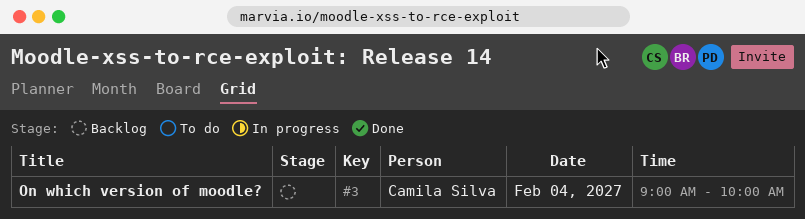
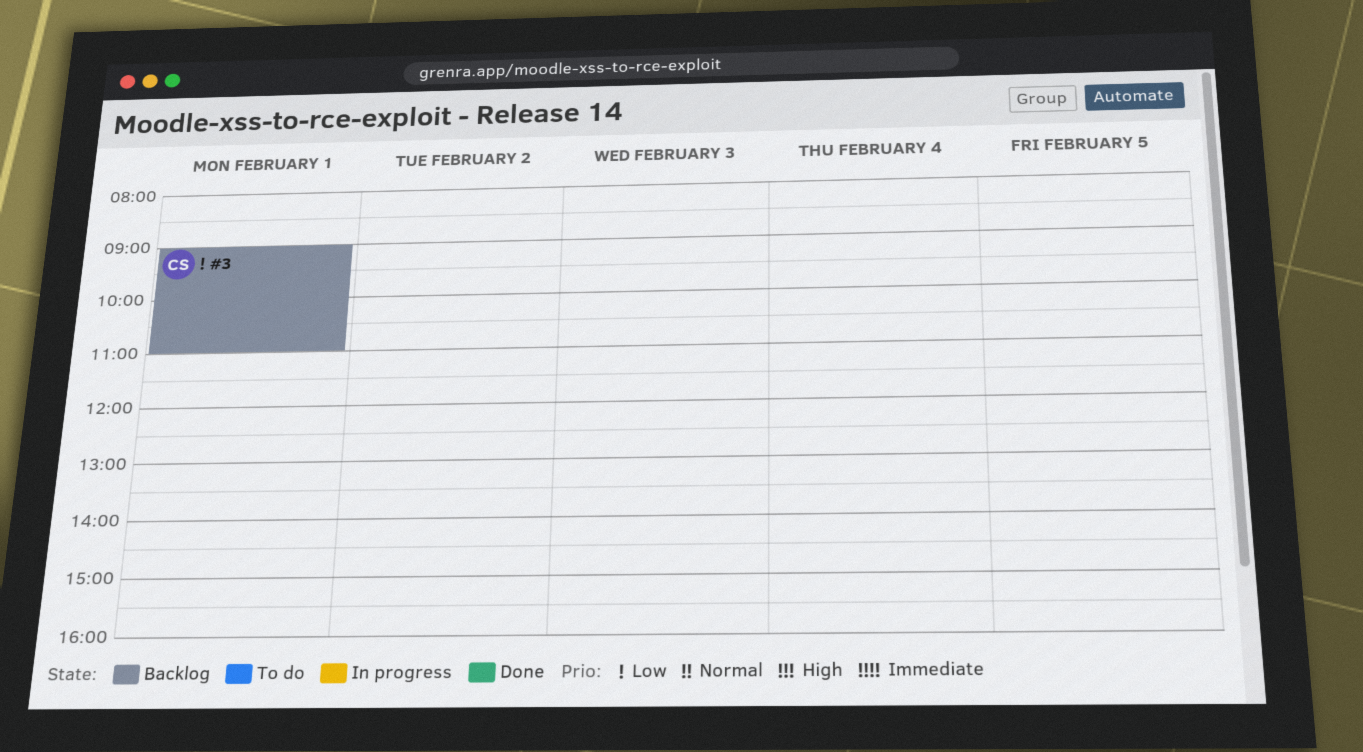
#3, day: Feb 4 -> Feb 1
#3, ends: 10:00 -> 11:00

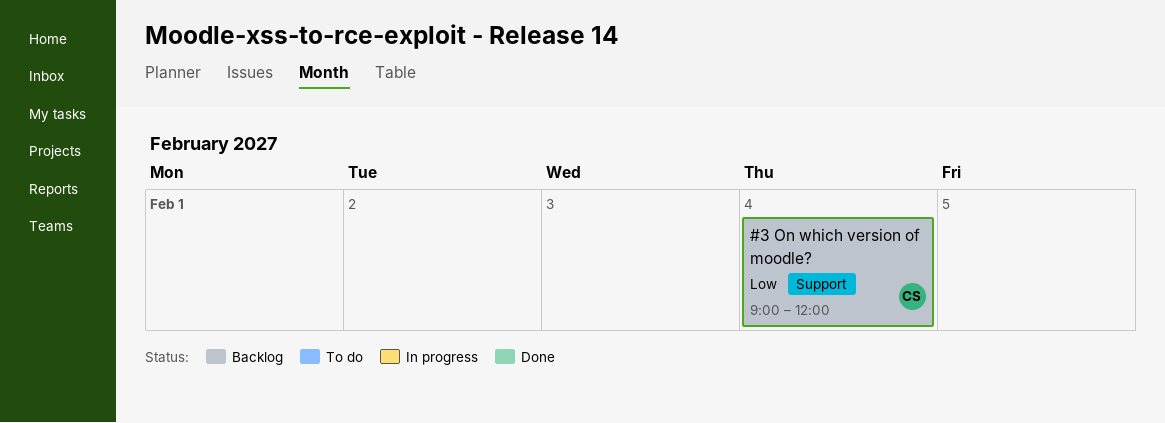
#3, day: Feb 1 -> Feb 4
#3, ends: 11:00 -> 12:00

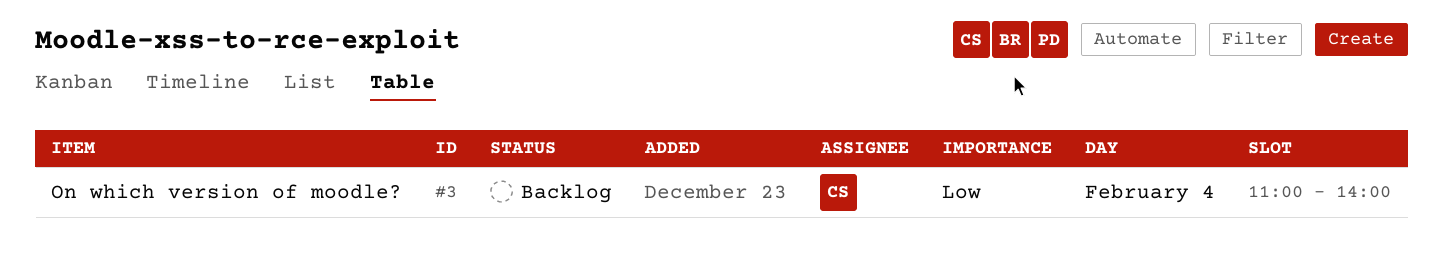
#3, begins: 09:00 -> 11:00
#3, ends: 12:00 -> 14:00

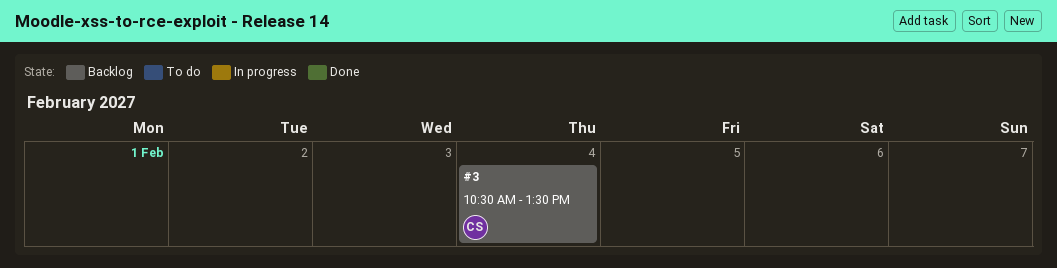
#3, begins: 11:00 -> 10:30
#3, ends: 14:00 -> 13:30

